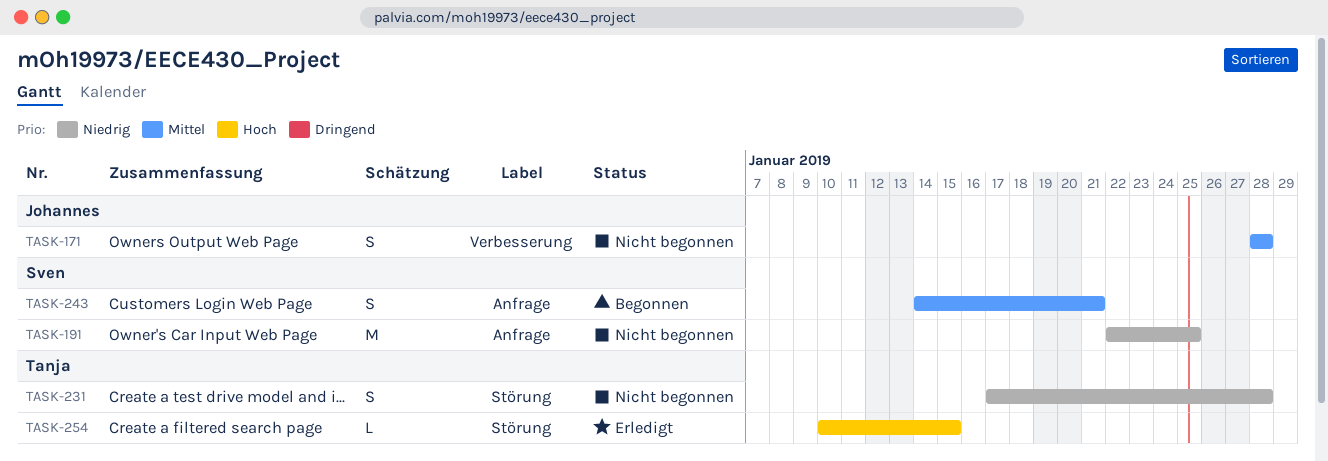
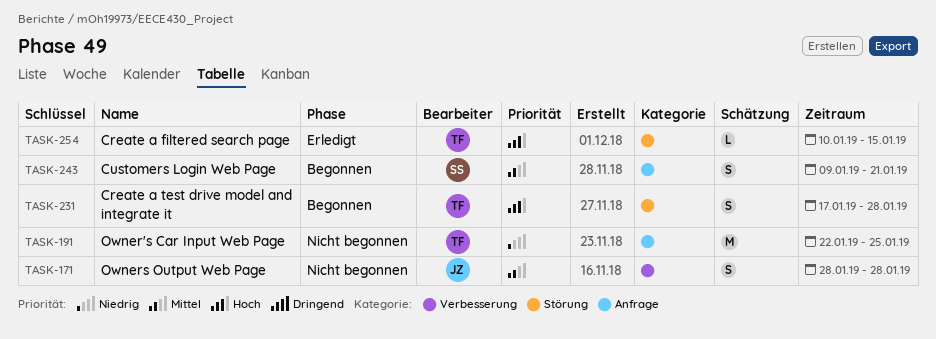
TASK-191, owner: Sven -> Tanja
TASK-231, status: Nicht begonnen -> Begonnen
TASK-231, priority: Niedrig -> Hoch
TASK-243, start: Jan 14 -> Jan 9

